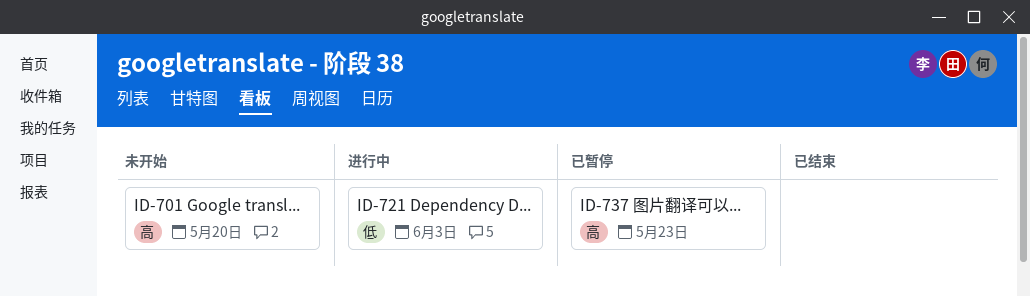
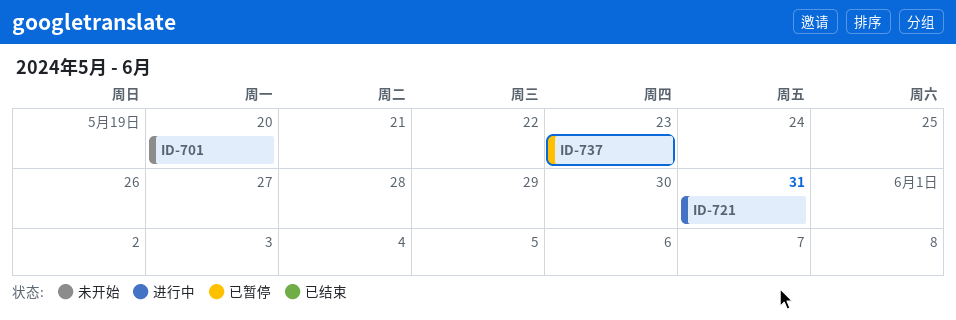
ID-721, due: Jun 3 -> May 31

